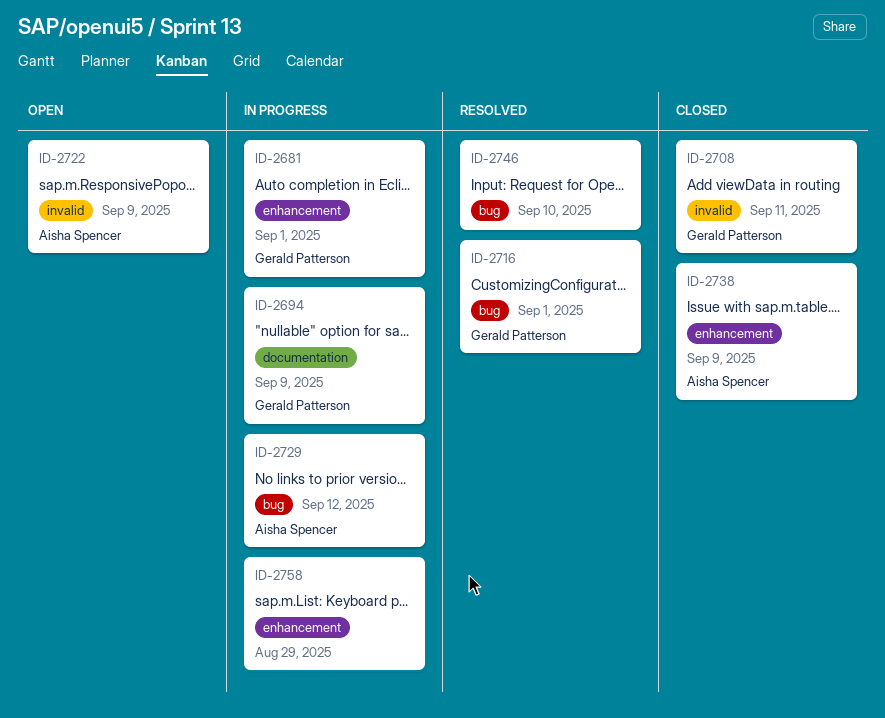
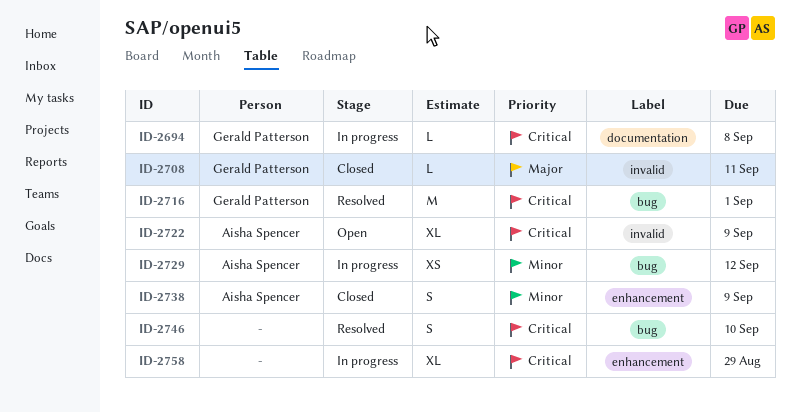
ID-2681: present -> none
ID-2694, due: Sep 9 -> Sep 8

